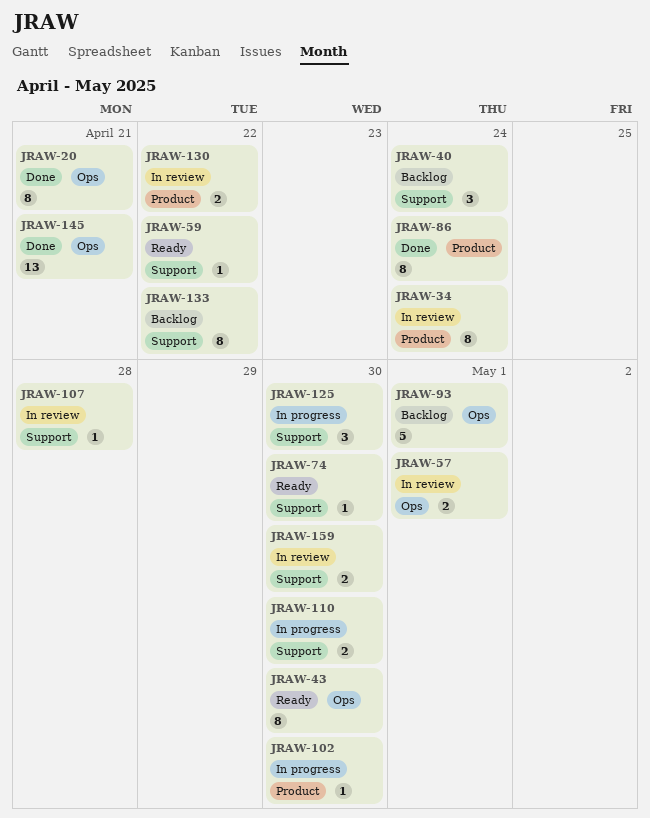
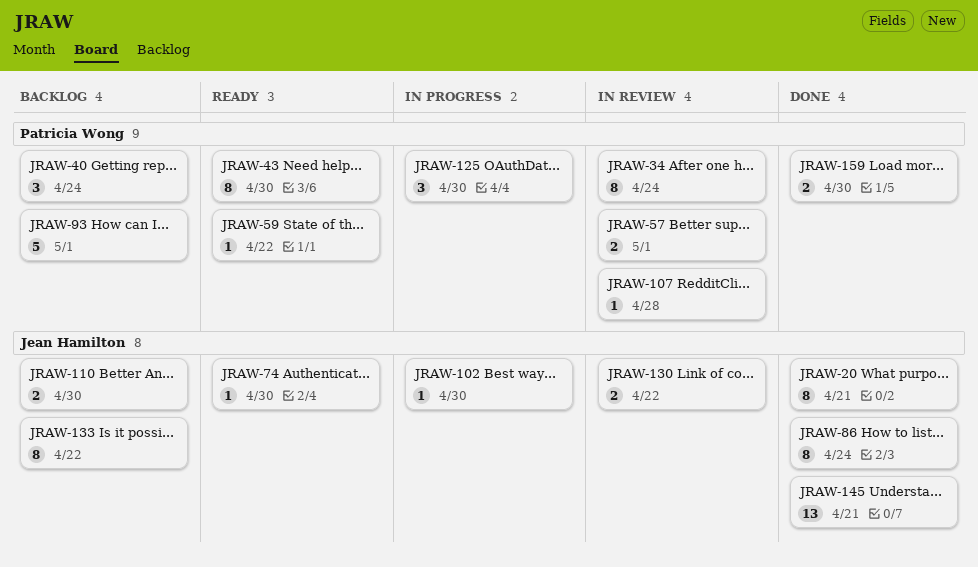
JRAW-110, status: In progress -> Backlog
JRAW-159, status: In review -> Done

